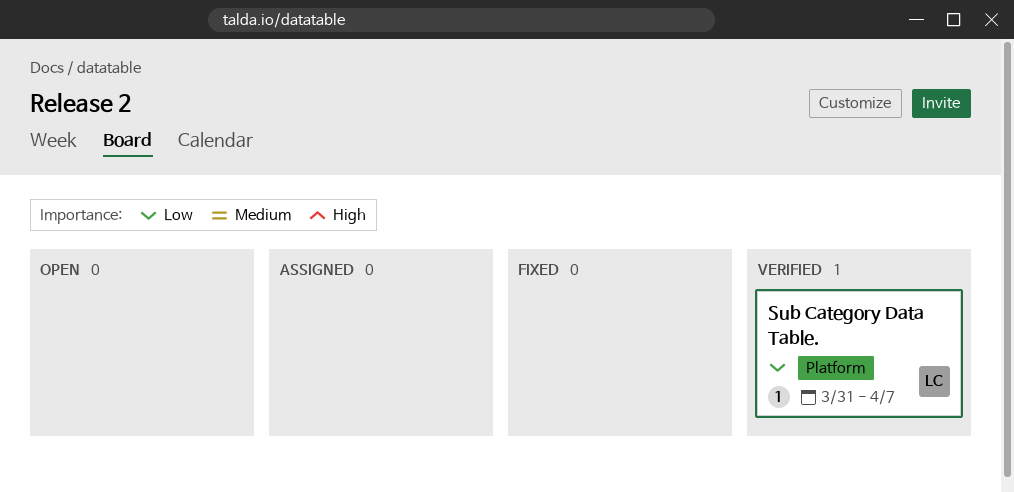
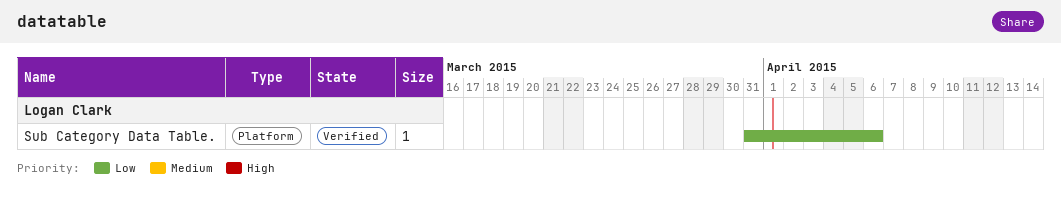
Sub Category Data Table., due: Apr 7 -> Apr 6

